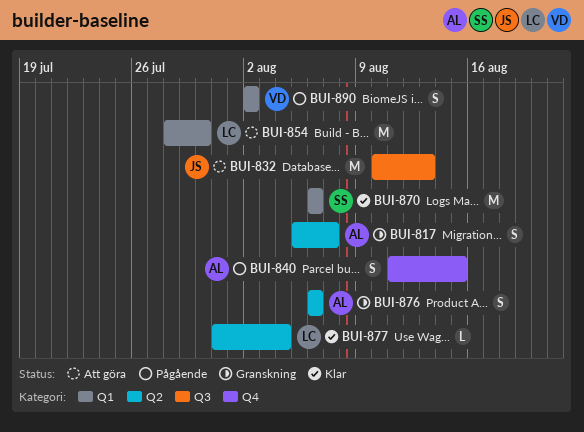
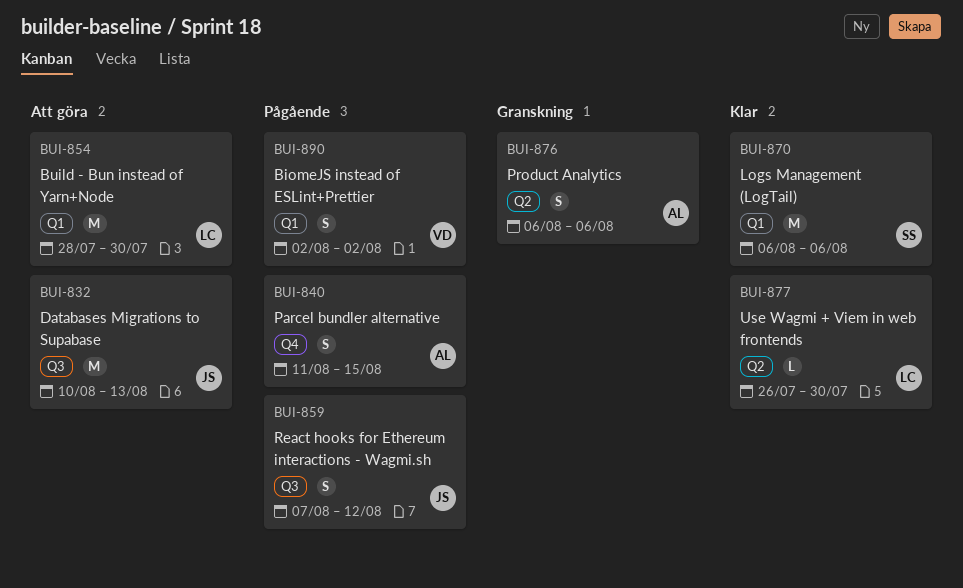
BUI-817: present -> none
BUI-859: none -> present
BUI-877, start: Jul 31 -> Jul 26
BUI-877, due: Aug 4 -> Jul 30

